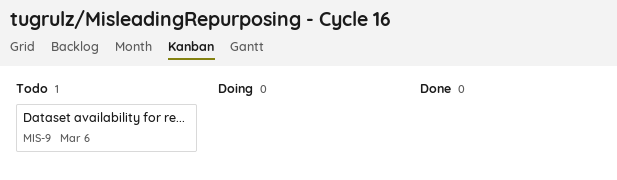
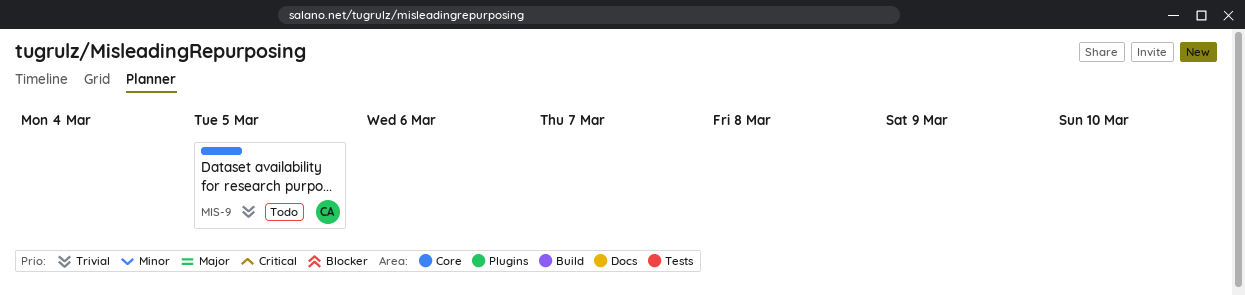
MIS-9, due: Mar 6 -> Mar 5

